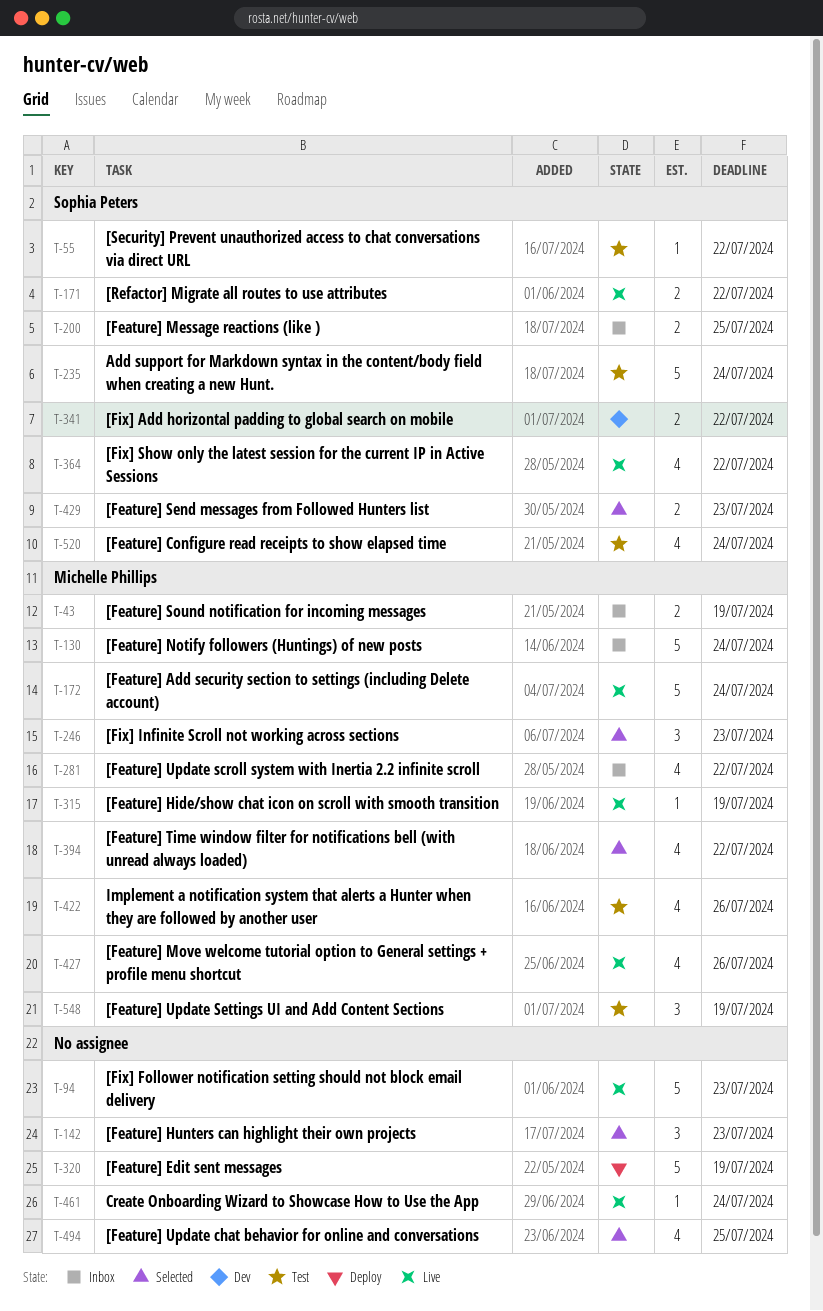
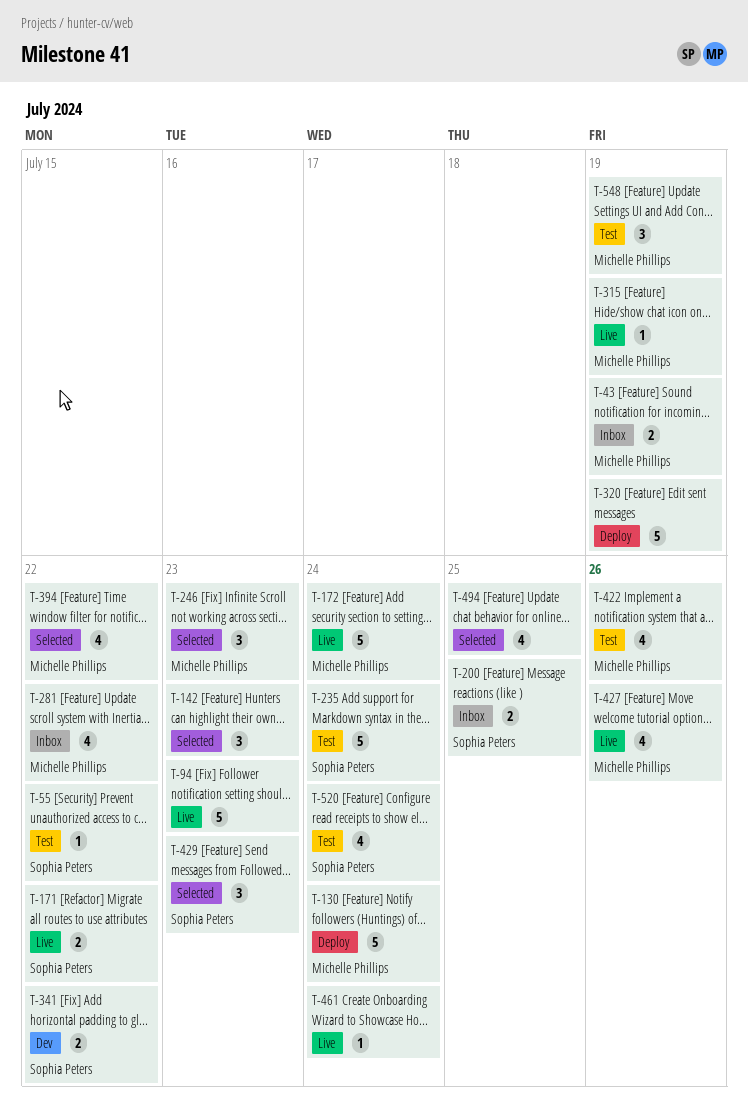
T-130, status: Inbox -> Deploy
T-364: present -> none
T-429, estimate: 2 -> 3

